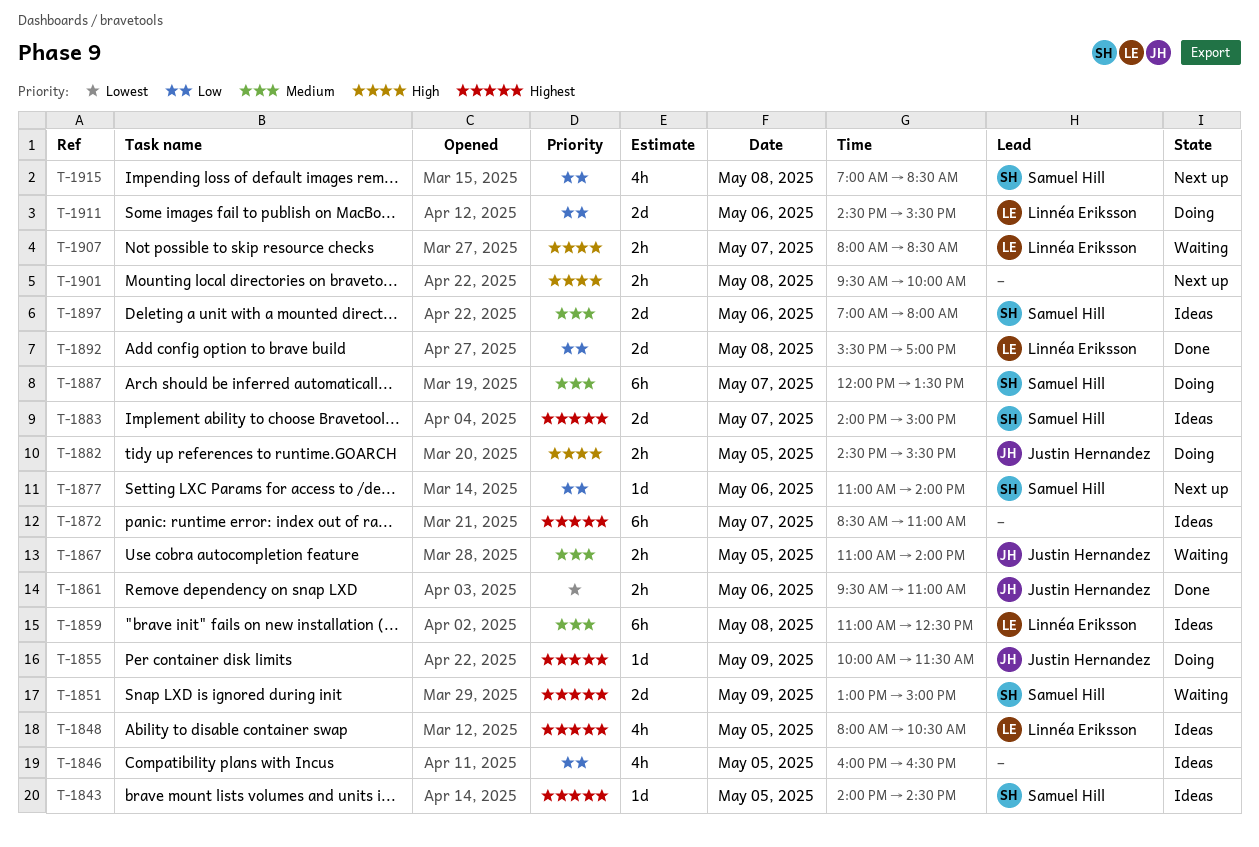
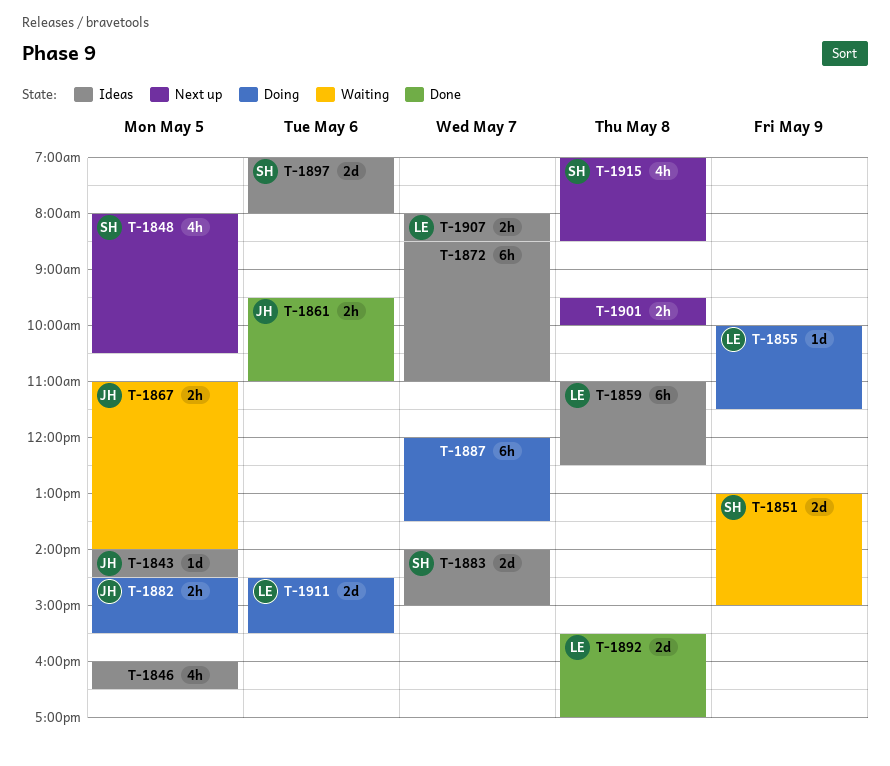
T-1843, owner: Samuel Hill -> Justin Hernandez
T-1848, status: Ideas -> Next up
T-1848, owner: Linnéa Eriksson -> Samuel Hill
T-1855, owner: Justin Hernandez -> Linnéa Eriksson
T-1877: present -> none
T-1887, owner: Samuel Hill -> none
T-1907, status: Waiting -> Ideas

